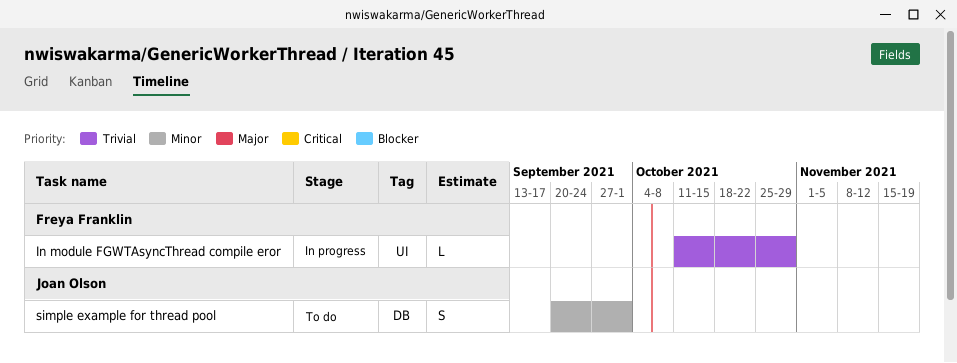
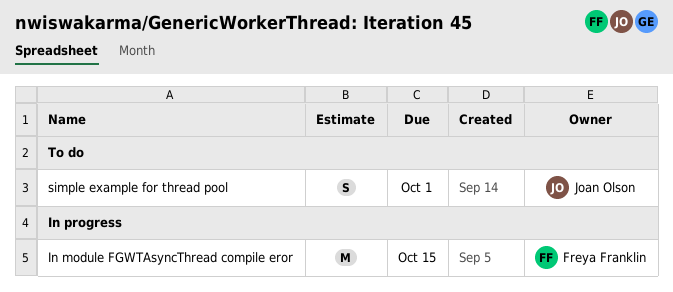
In module FGWTAsyncThread compile eror, estimate: L -> M
In module FGWTAsyncThread compile eror, due: Oct 29 -> Oct 15

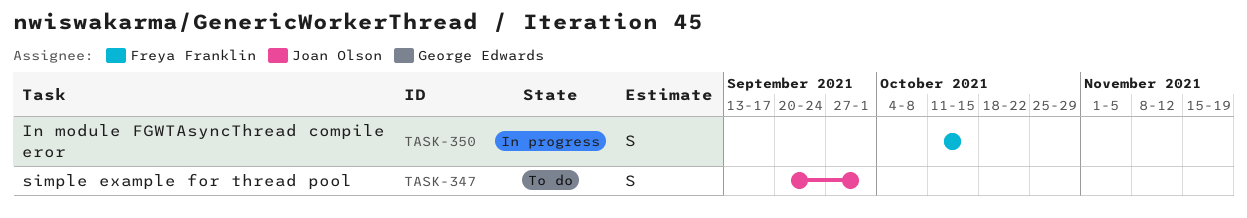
In module FGWTAsyncThread compile eror, estimate: M -> S

